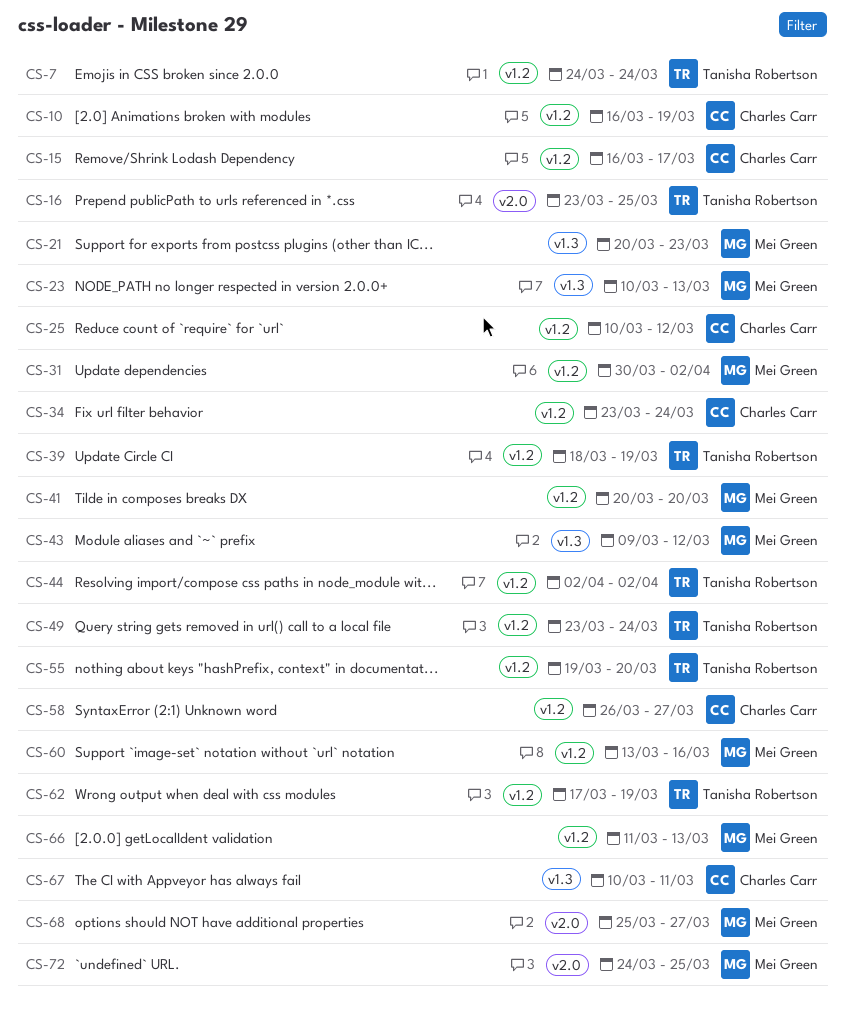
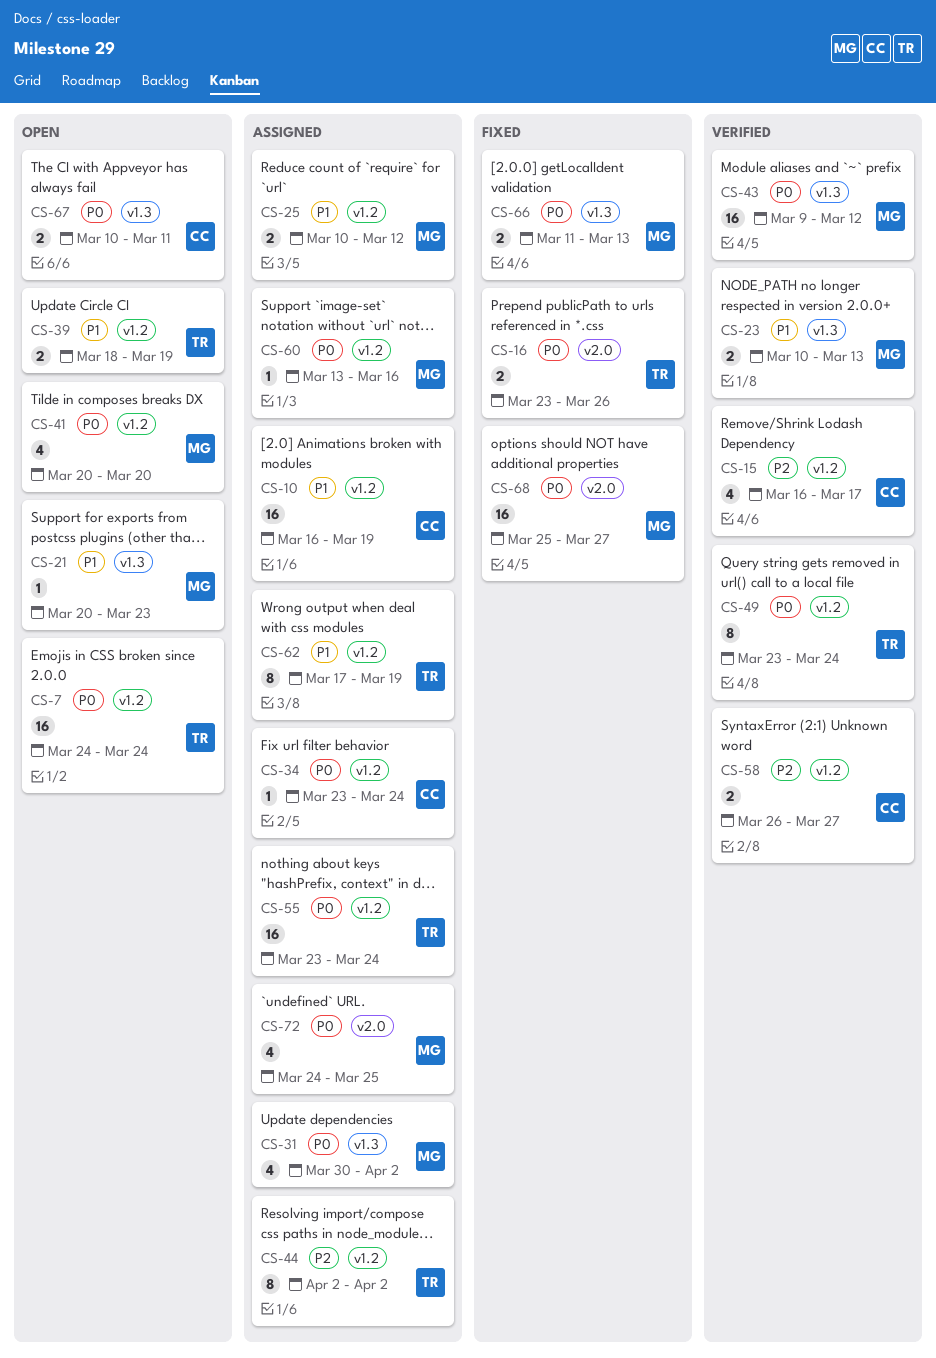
CS-16, due: Mar 25 -> Mar 26
CS-25, owner: Charles Carr -> Mei Green
CS-31, label: v1.2 -> v1.3
CS-55, start: Mar 19 -> Mar 23
CS-55, due: Mar 20 -> Mar 24
CS-66, label: v1.2 -> v1.3

